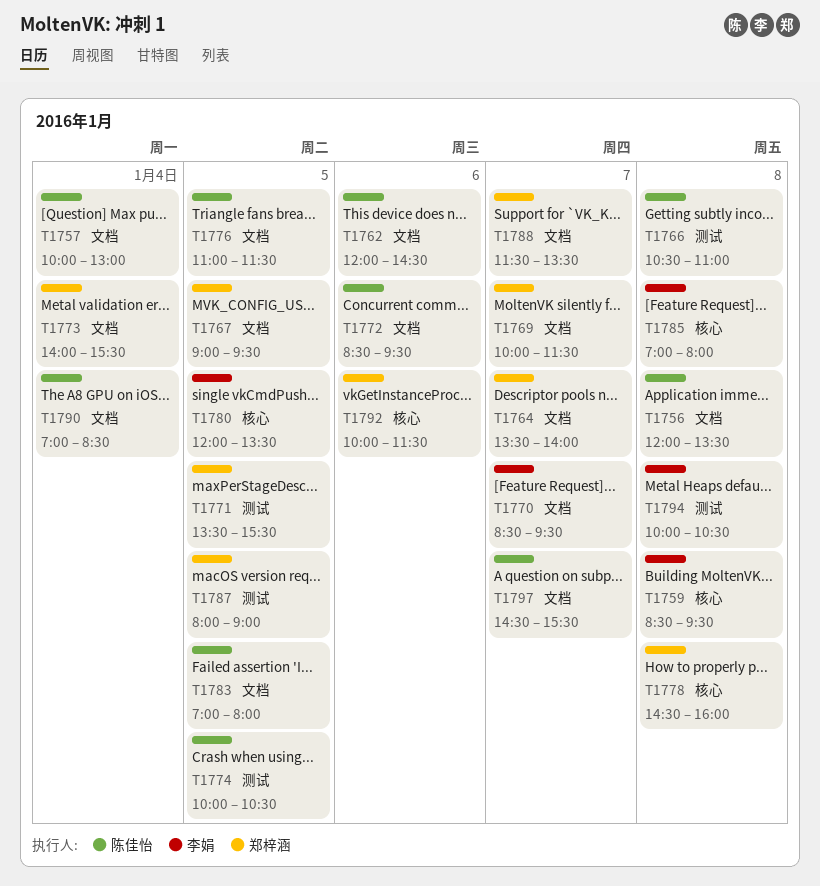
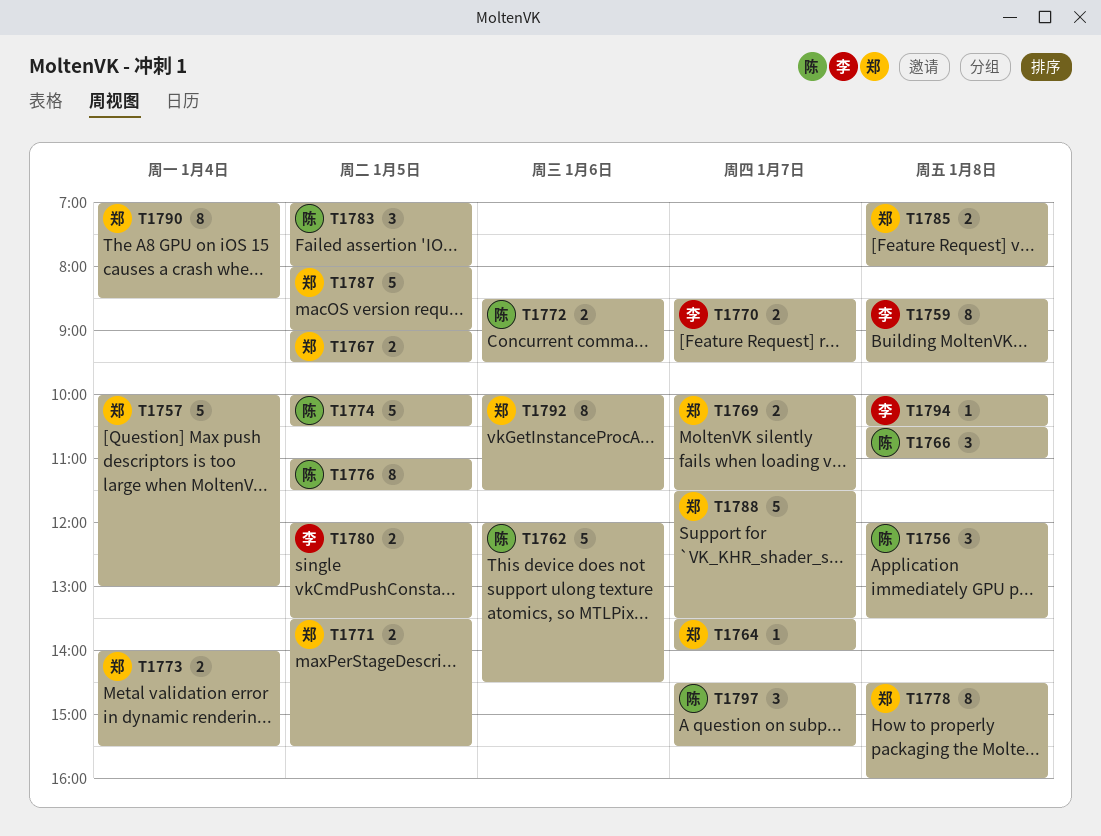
T1757, owner: 陈佳怡 -> 郑梓涵
T1785, owner: 李娟 -> 郑梓涵
T1790, owner: 陈佳怡 -> 郑梓涵

